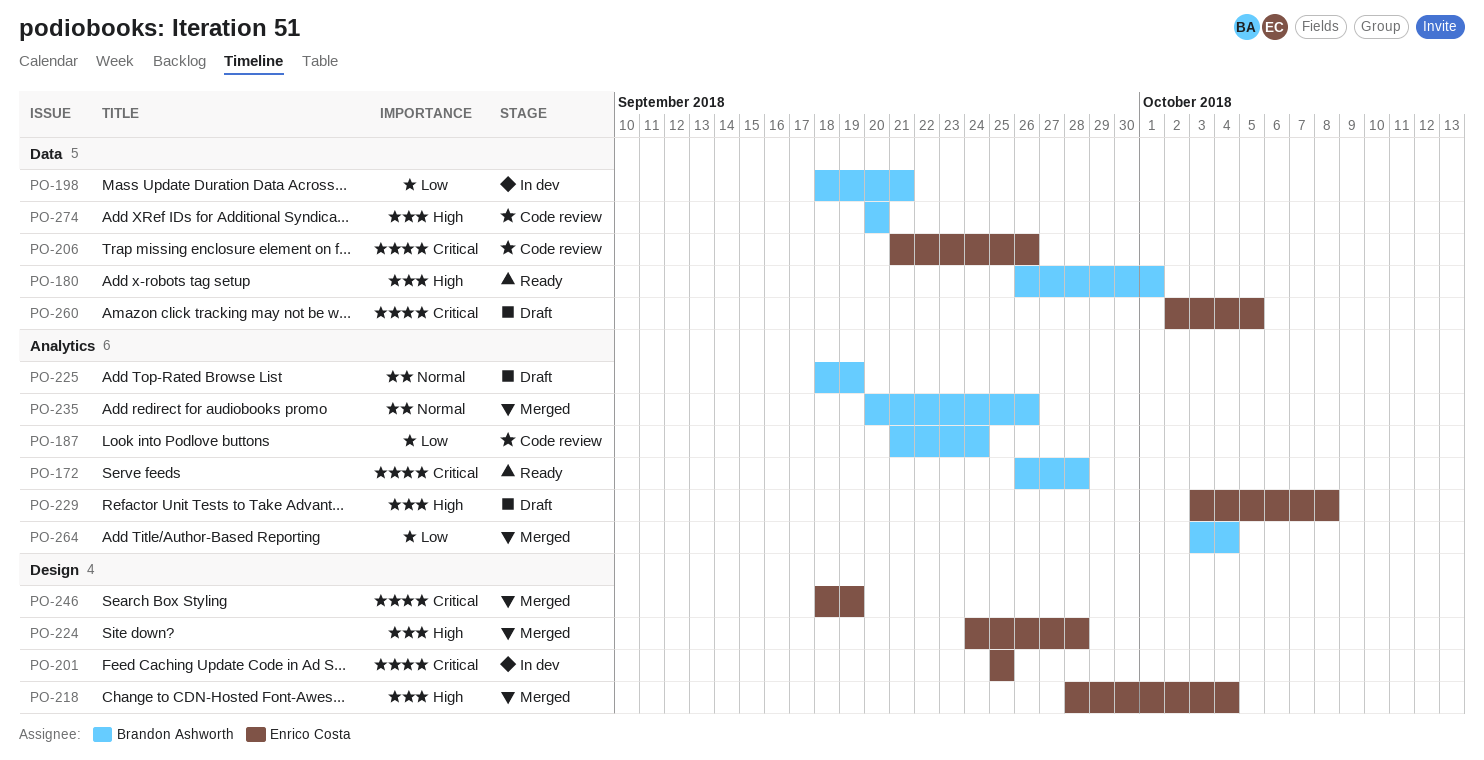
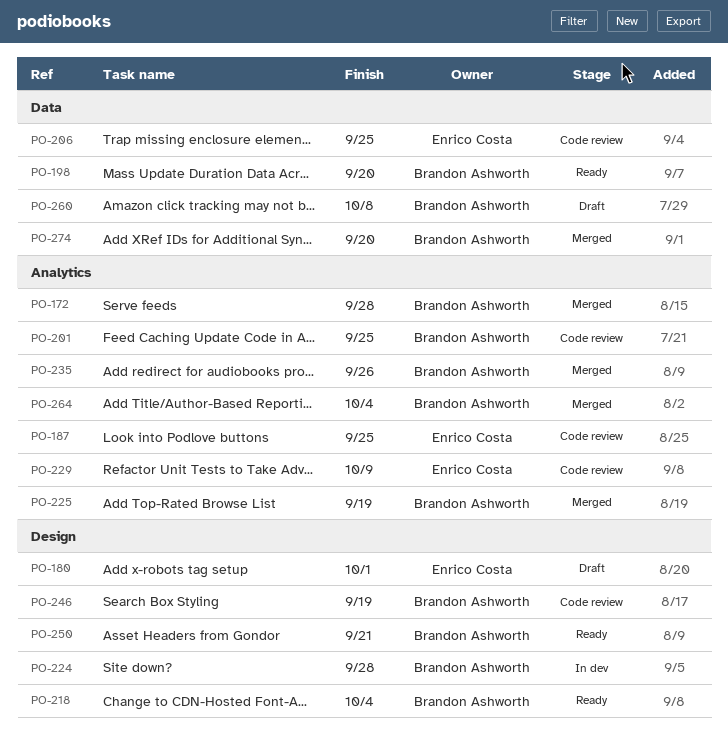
PO-172, status: Ready -> Merged
PO-180, status: Ready -> Draft
PO-180, owner: Brandon Ashworth -> Enrico Costa
PO-180, label: Data -> Design
PO-187, owner: Brandon Ashworth -> Enrico Costa
PO-187, due: Sep 24 -> Sep 25
PO-198, status: In dev -> Ready
PO-198, due: Sep 21 -> Sep 20
PO-201, status: In dev -> Code review
PO-201, owner: Enrico Costa -> Brandon Ashworth
PO-201, label: Design -> Analytics
PO-206, due: Sep 26 -> Sep 25
PO-218, status: Merged -> Ready
PO-218, owner: Enrico Costa -> Brandon Ashworth
PO-224, status: Merged -> In dev
PO-224, owner: Enrico Costa -> Brandon Ashworth
PO-225, status: Draft -> Merged
PO-229, status: Draft -> Code review
PO-229, due: Oct 8 -> Oct 9
PO-246, status: Merged -> Code review
PO-246, owner: Enrico Costa -> Brandon Ashworth
PO-250: none -> present
PO-260, owner: Enrico Costa -> Brandon Ashworth
PO-260, due: Oct 5 -> Oct 8
PO-274, status: Code review -> Merged

